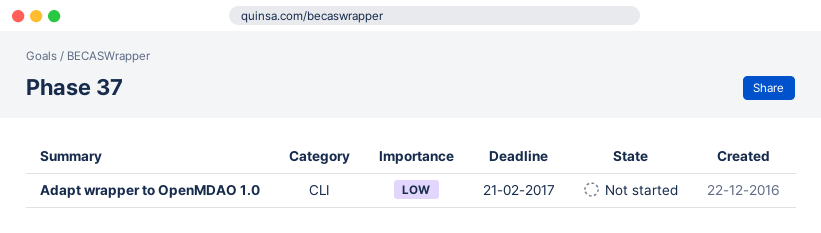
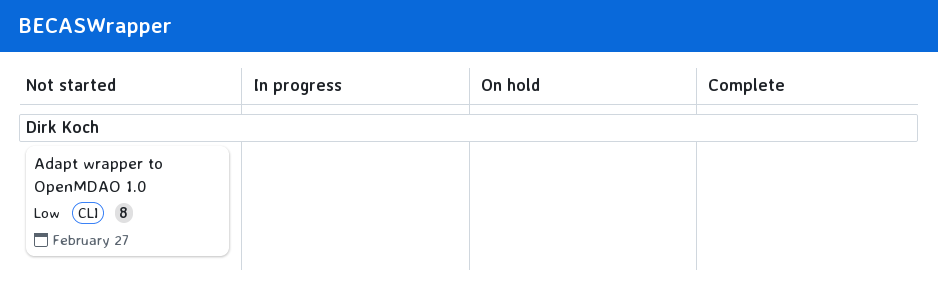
Adapt wrapper to OpenMDAO 1.0, due: Feb 21 -> Feb 27

